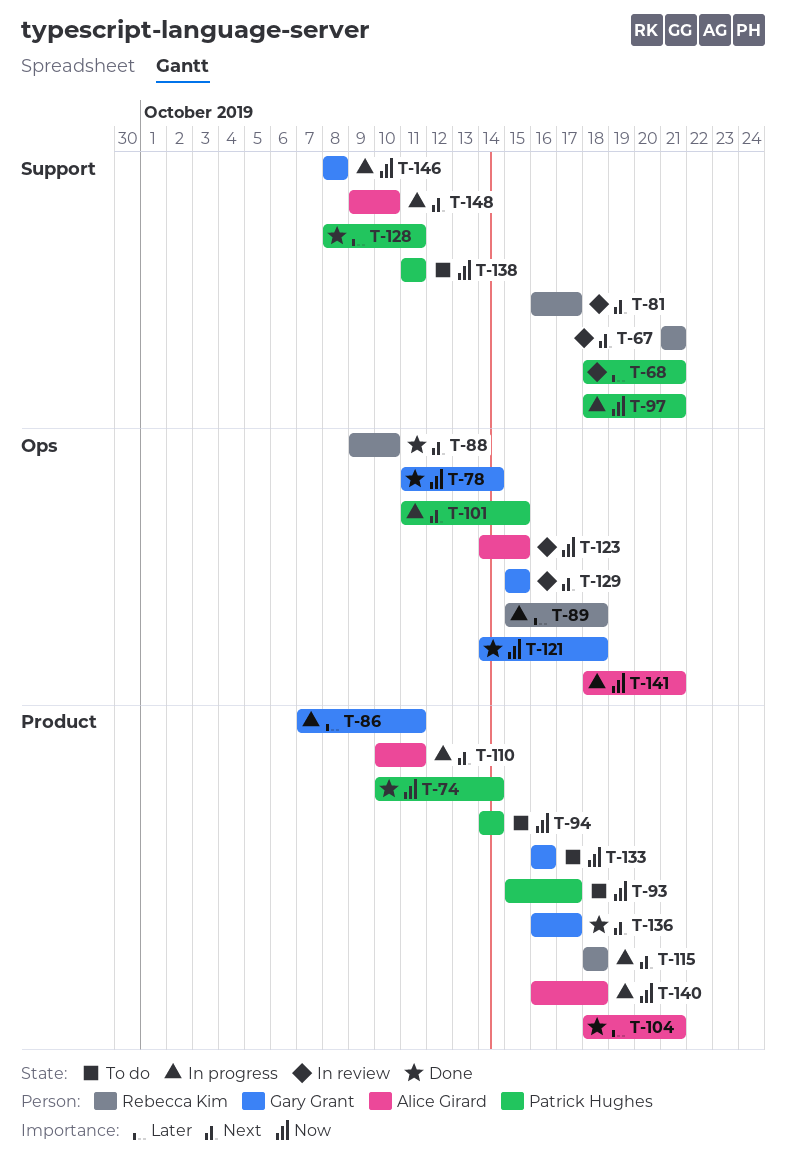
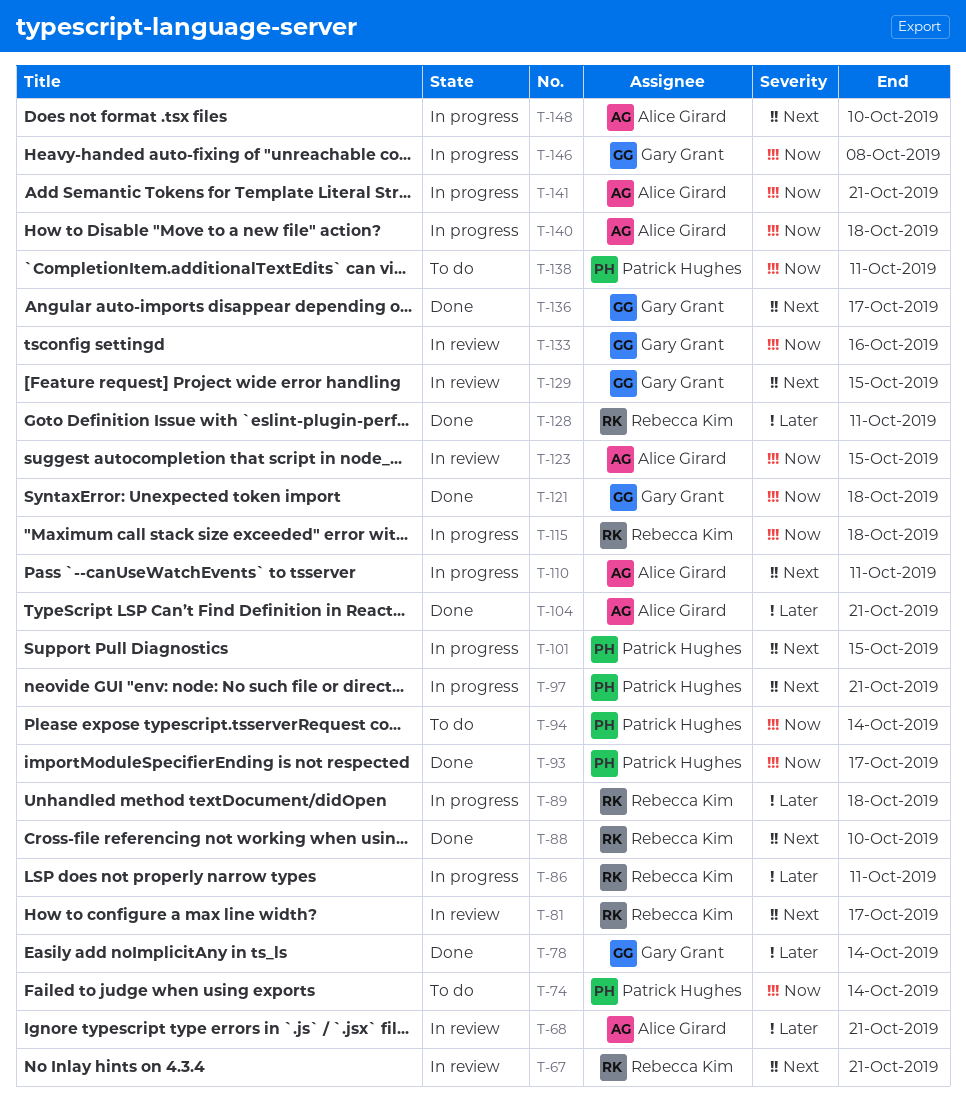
T-68, owner: Patrick Hughes -> Alice Girard
T-74, status: Done -> To do
T-78, priority: Now -> Later
T-86, owner: Gary Grant -> Rebecca Kim
T-93, status: To do -> Done
T-97, priority: Now -> Next
T-115, priority: Next -> Now
T-128, owner: Patrick Hughes -> Rebecca Kim
T-133, status: To do -> In review

